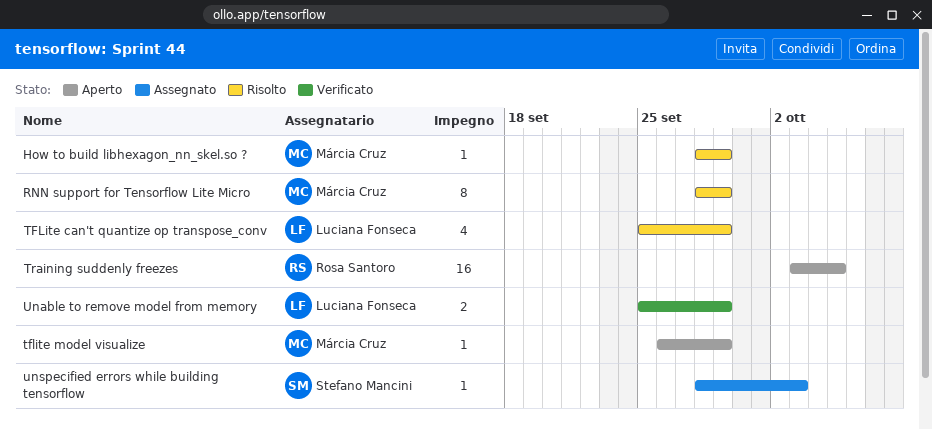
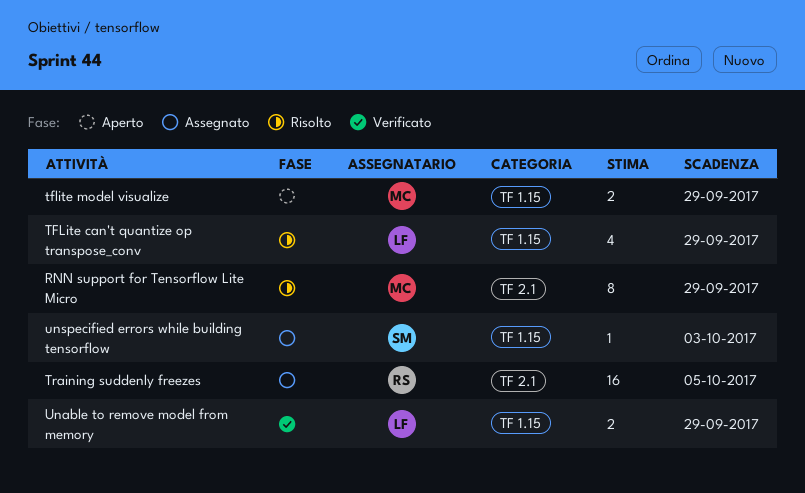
How to build libhexagon_nn_skel.so ?: present -> none
tflite model visualize, estimate: 1 -> 2
Training suddenly freezes, status: Aperto -> Assegnato

